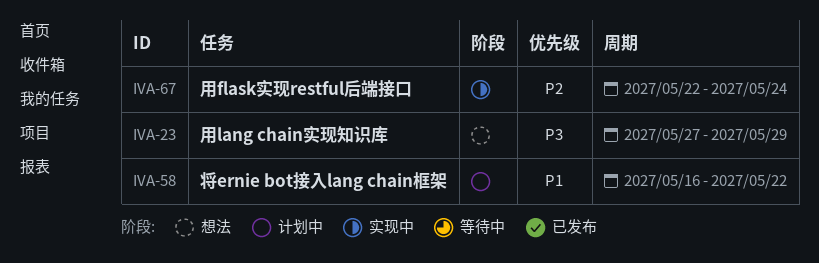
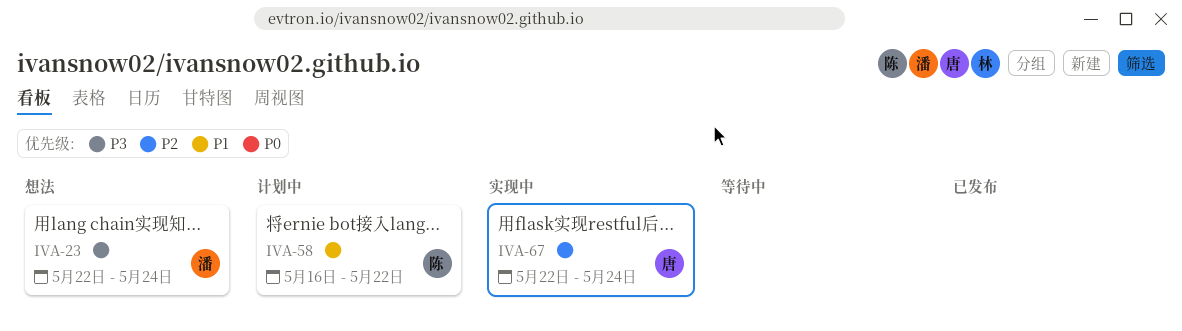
IVA-23, start: May 27 -> May 22
IVA-23, due: May 29 -> May 24

